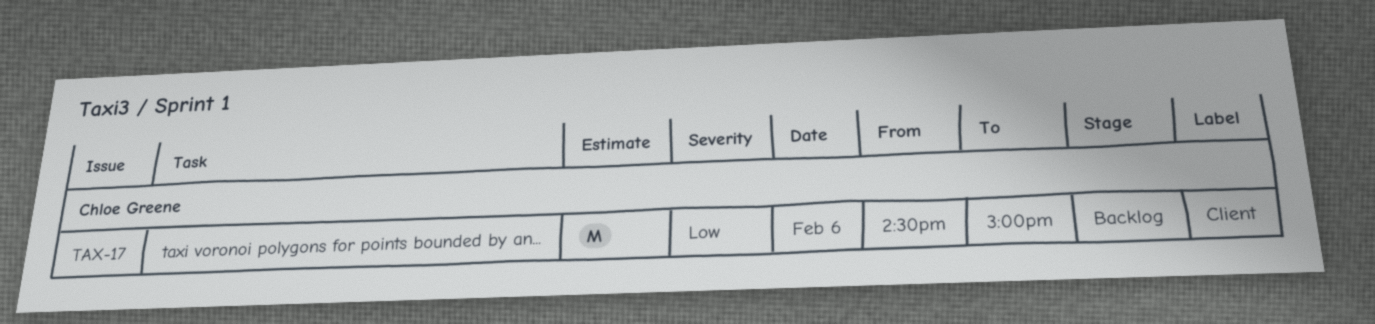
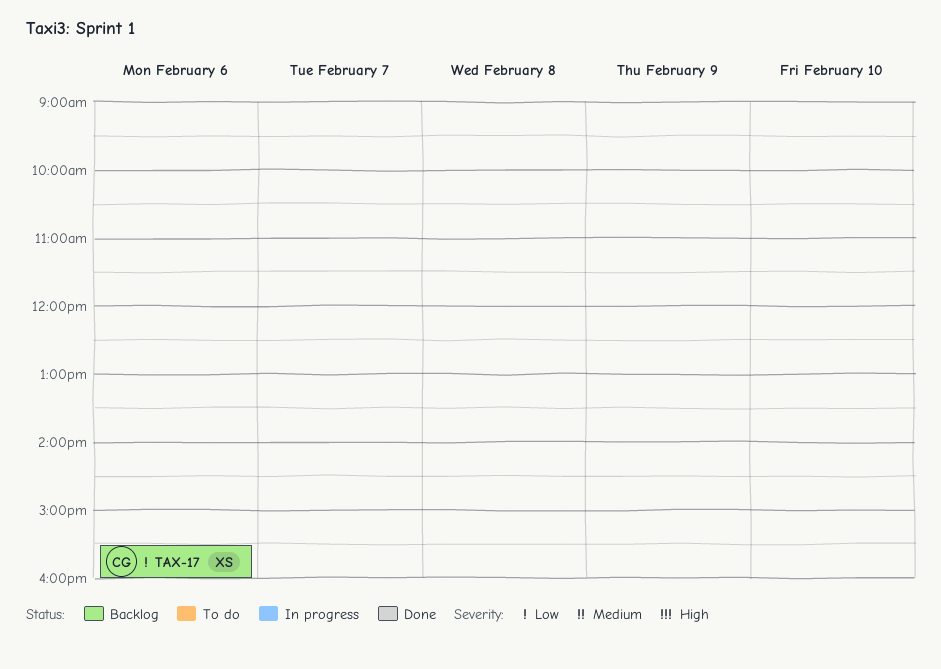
TAX-17, estimate: M -> XS
TAX-17, begins: 14:30 -> 15:30
TAX-17, ends: 15:00 -> 16:00

